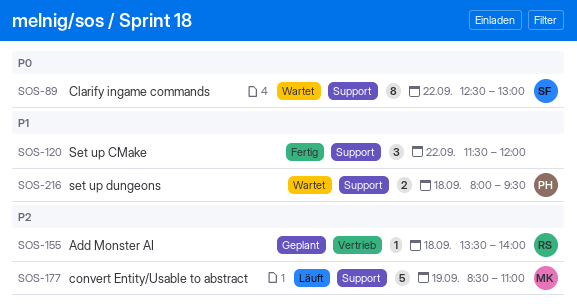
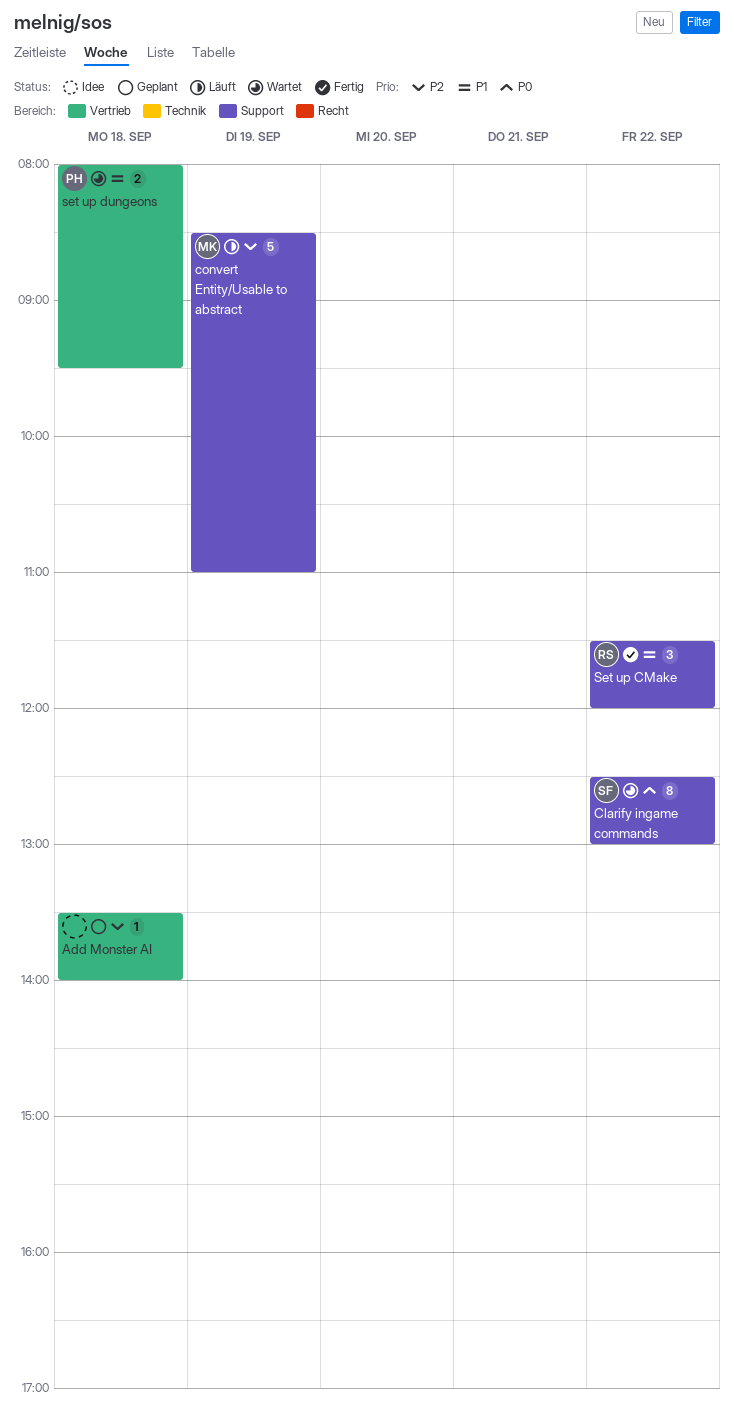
Add Monster AI, owner: RS -> none
Set up CMake, owner: none -> RS
set up dungeons, label: Support -> Vertrieb

